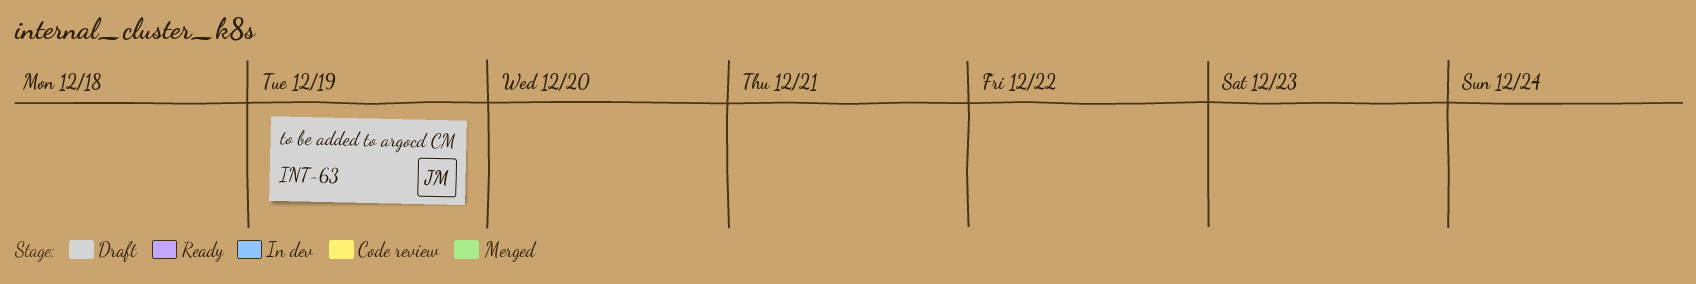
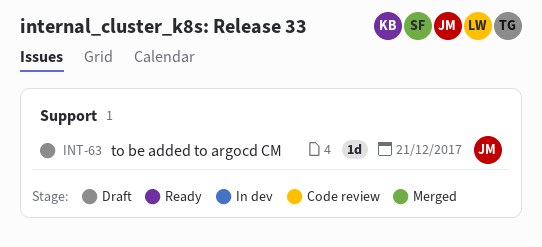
INT-63, due: Dec 19 -> Dec 21

